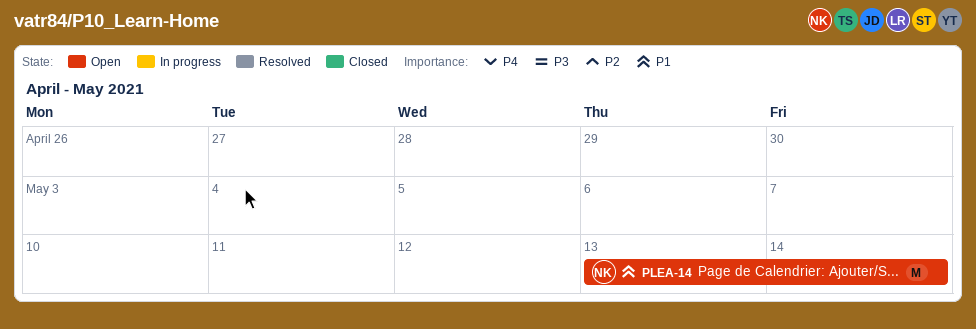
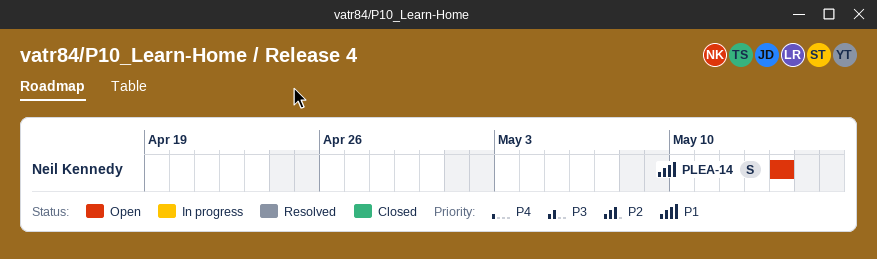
PLEA-14, estimate: M -> S
PLEA-14, start: May 13 -> May 14

